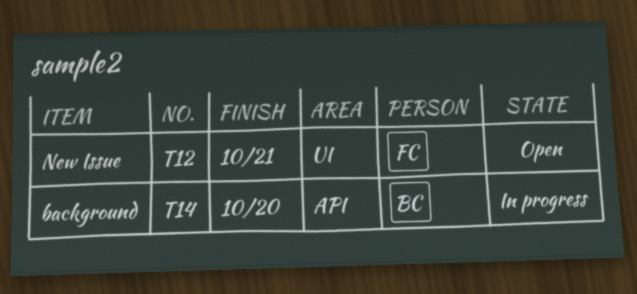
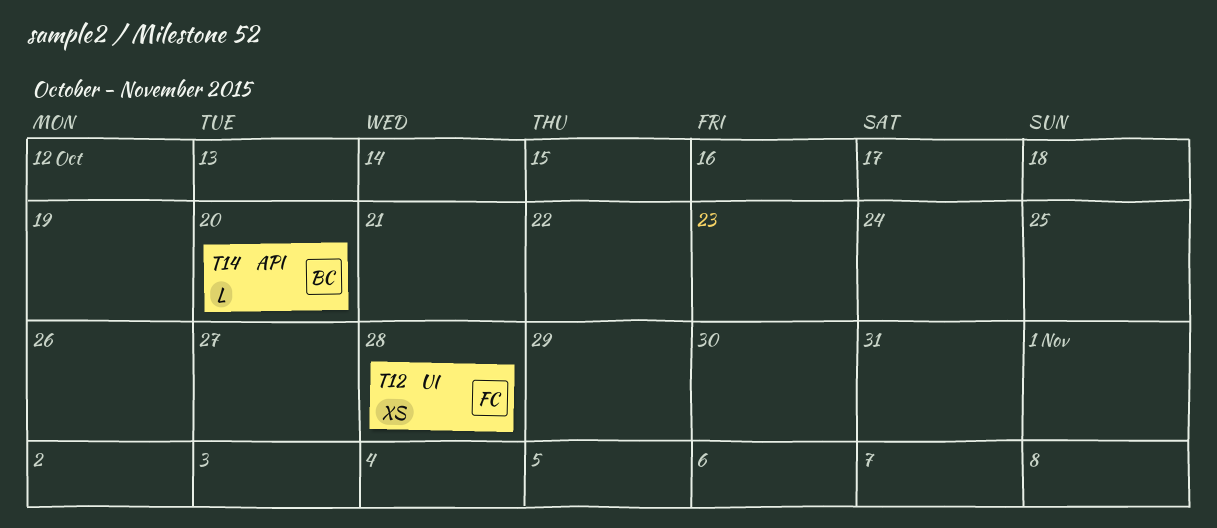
T12, due: Oct 21 -> Oct 28

